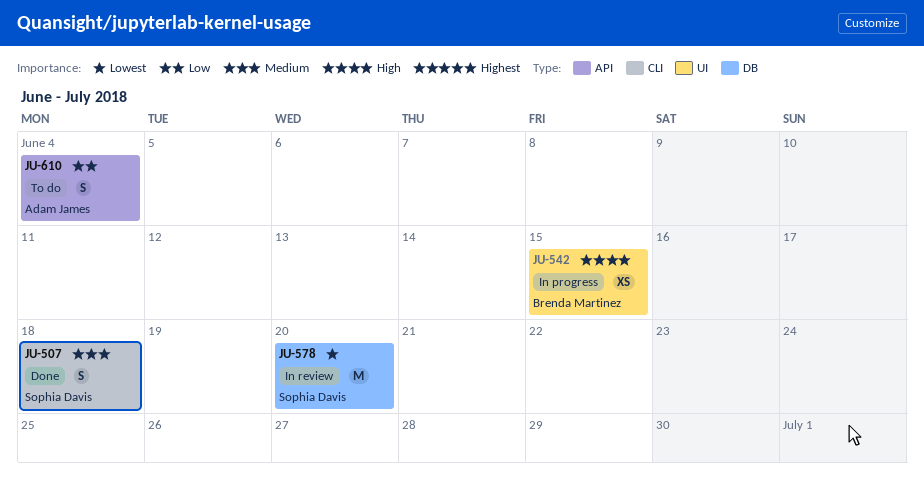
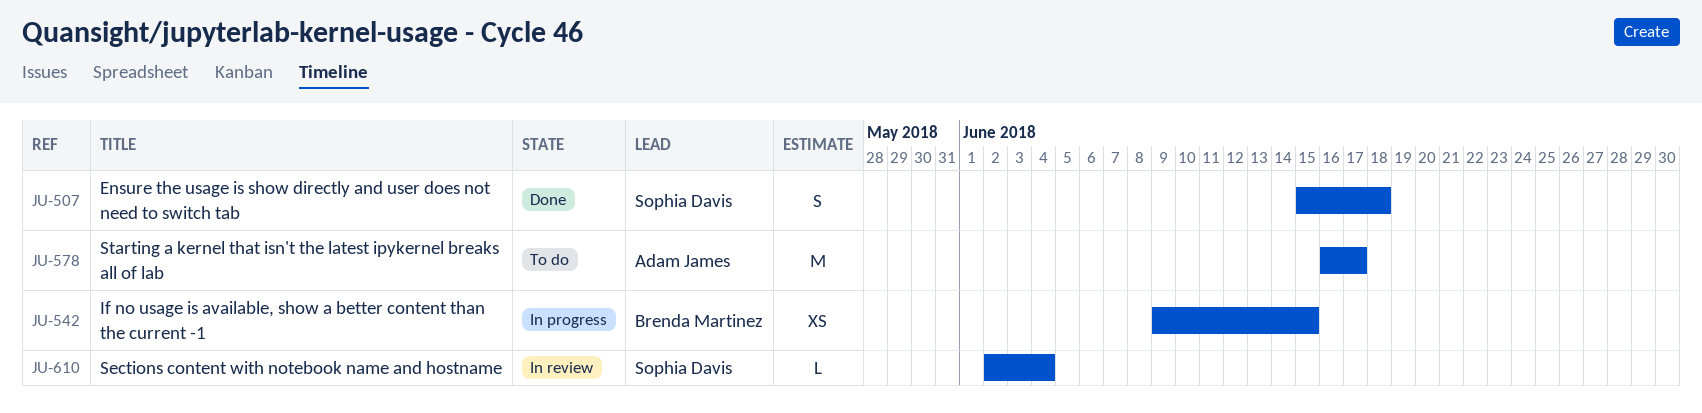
JU-578, status: In review -> To do
JU-578, owner: Sophia Davis -> Adam James
JU-578, due: Jun 20 -> Jun 17
JU-610, status: To do -> In review
JU-610, owner: Adam James -> Sophia Davis
JU-610, estimate: S -> L

